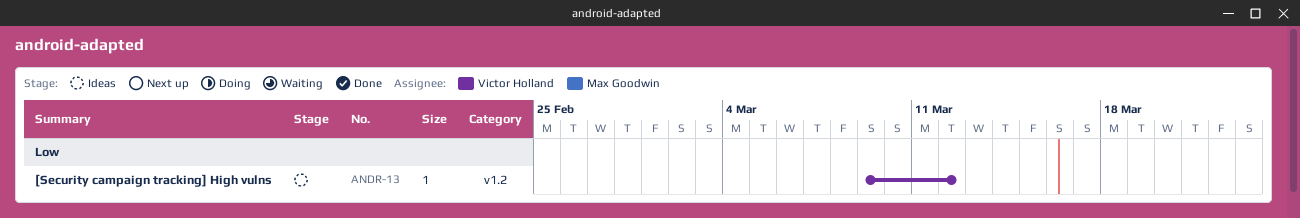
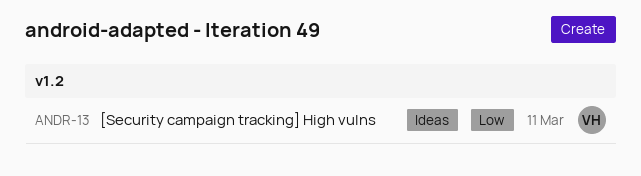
ANDR-13, due: Mar 12 -> Mar 11

